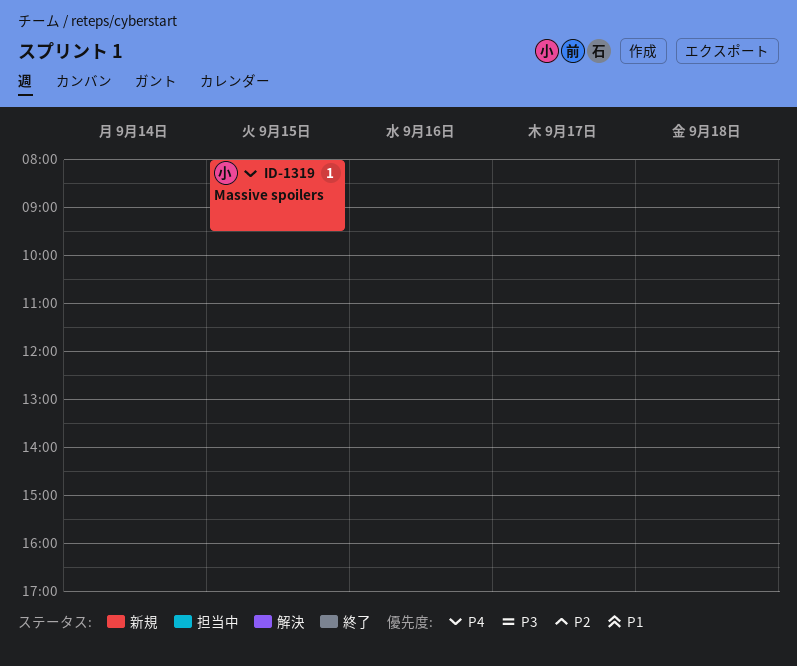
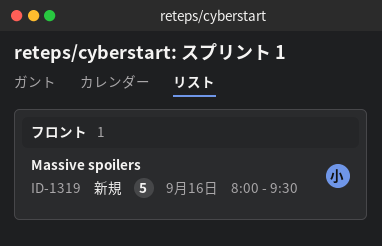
ID-1319, estimate: 1 -> 5
ID-1319, day: Sep 15 -> Sep 16

